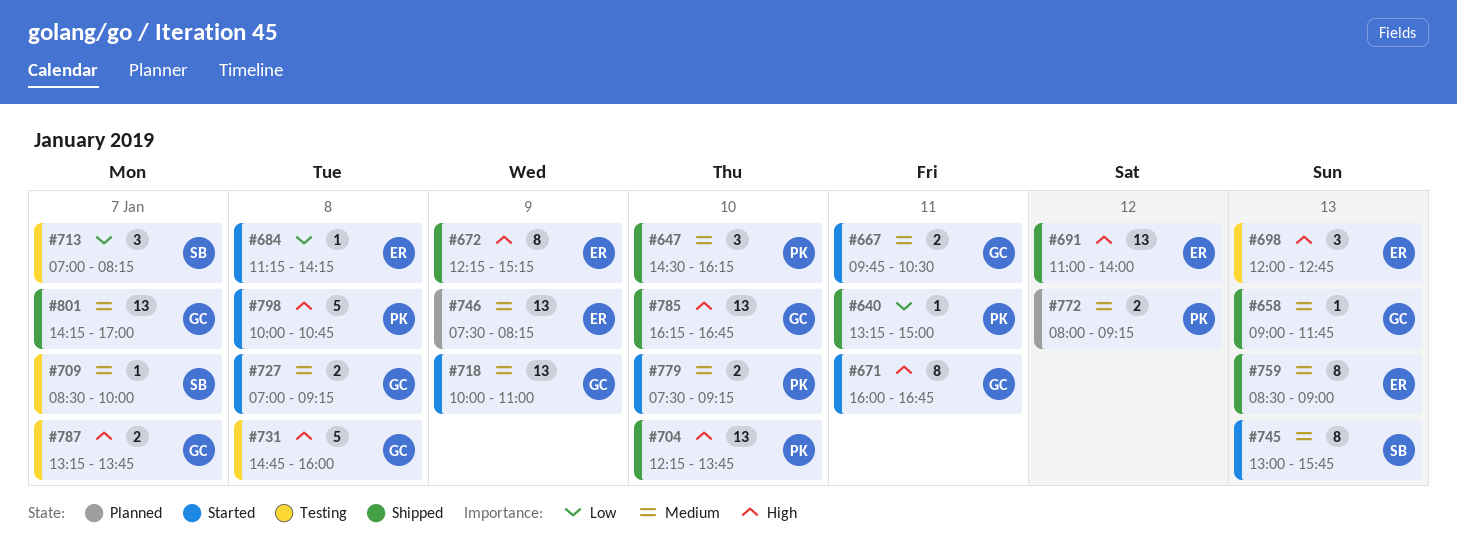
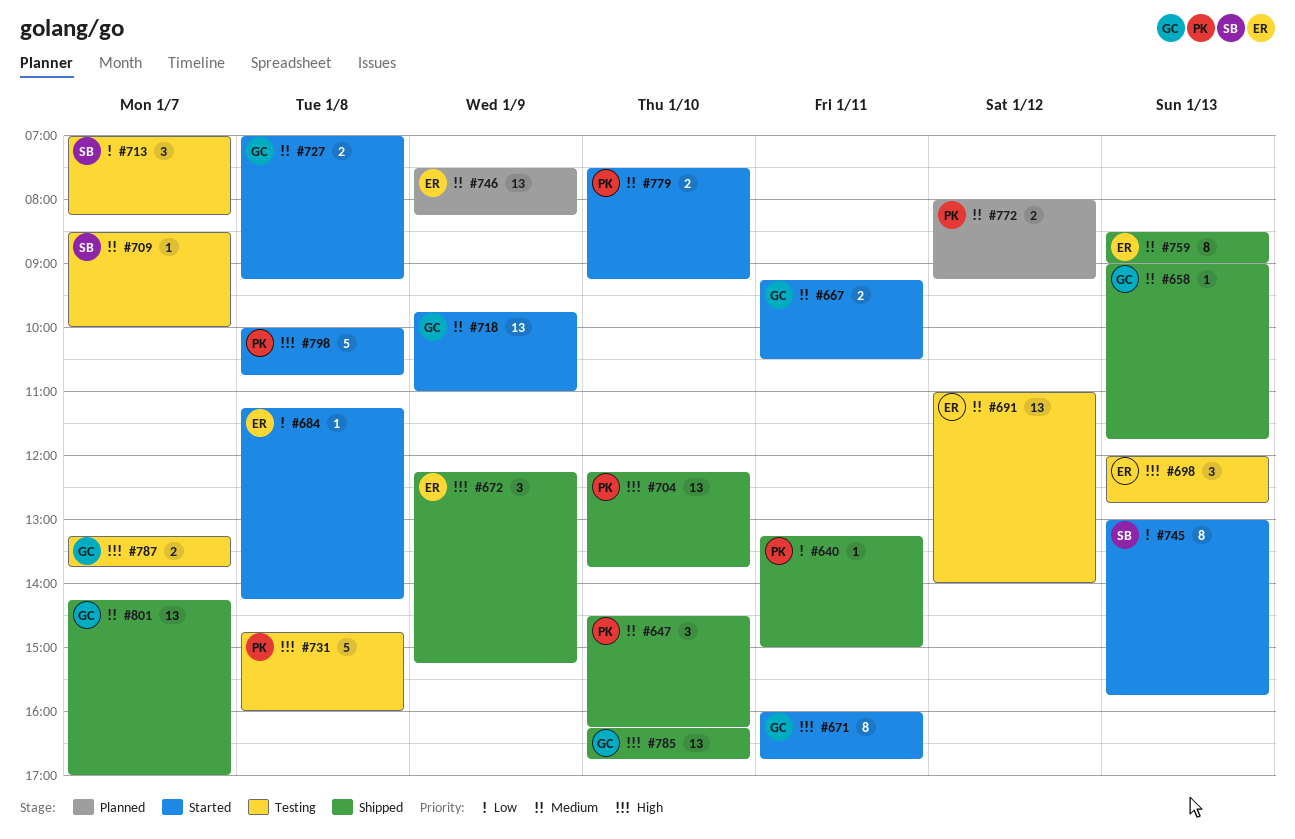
#667, begins: 09:45 -> 09:15
#672, estimate: 8 -> 3
#691, status: Shipped -> Testing
#691, priority: High -> Medium
#718, begins: 10:00 -> 09:45
#731, owner: GC -> PK
#745, priority: Medium -> Low

